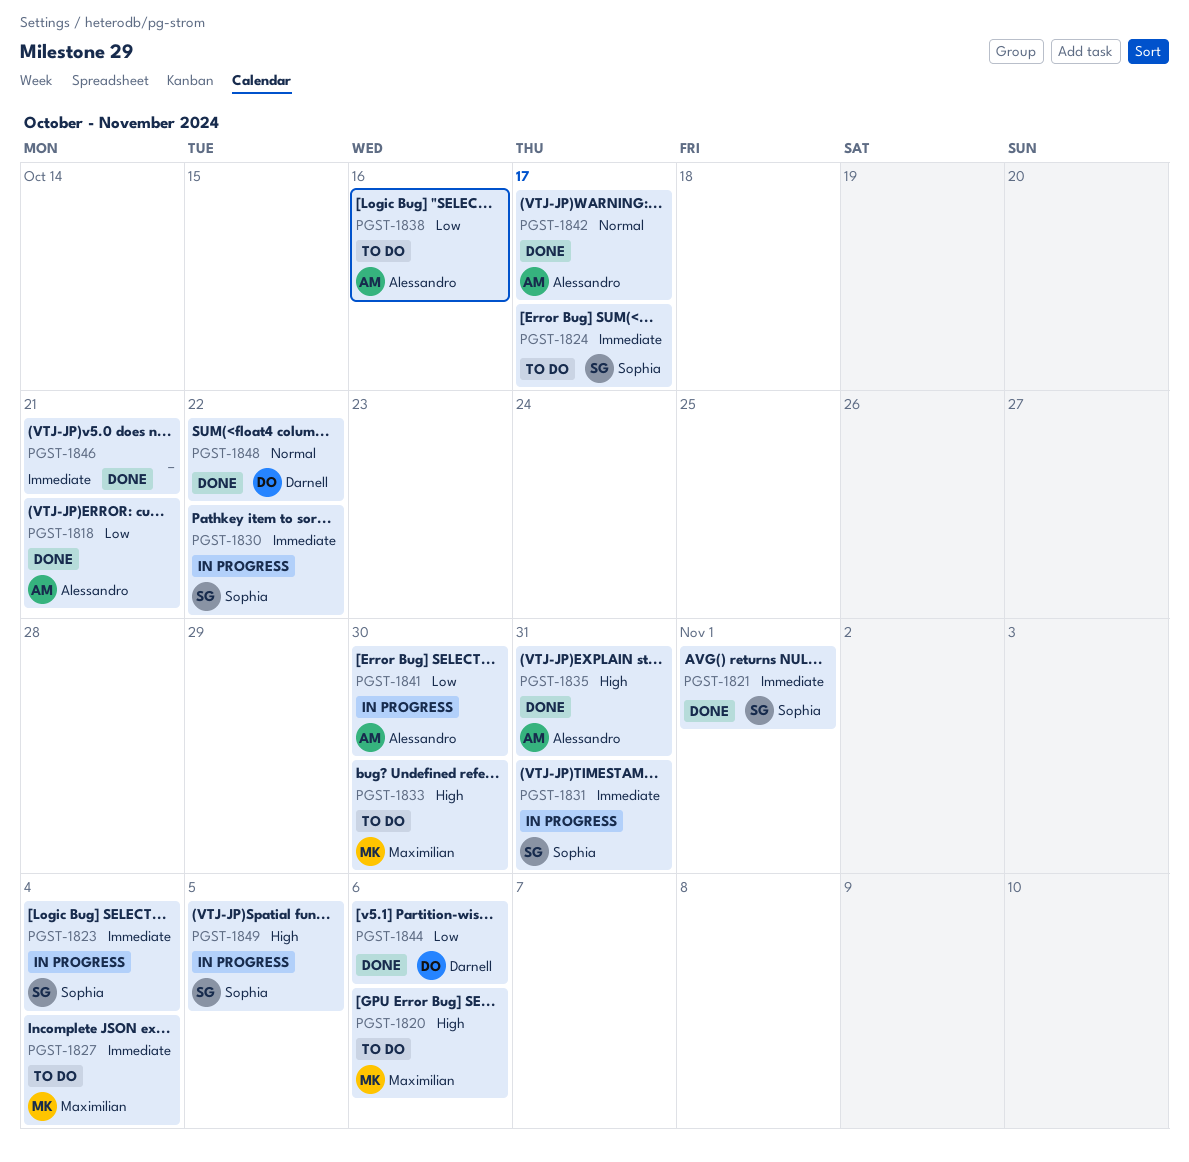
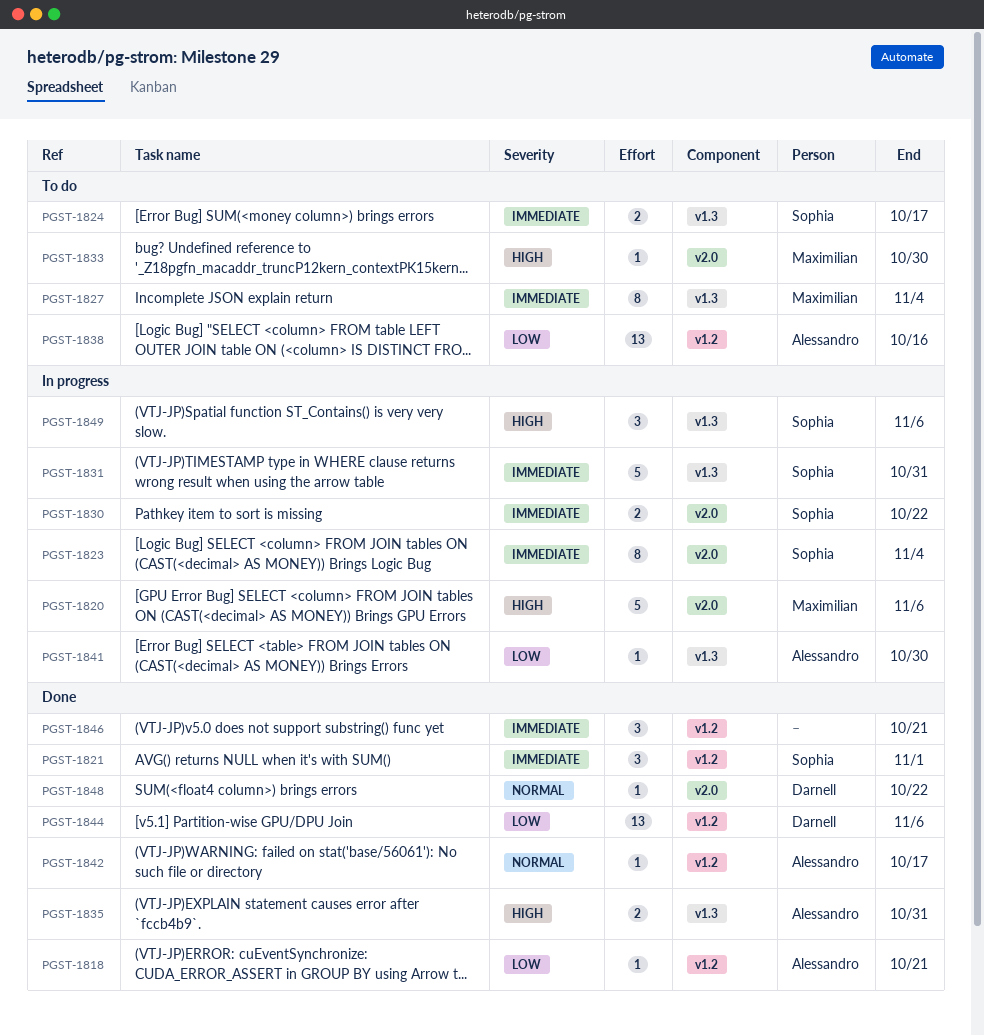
PGST-1820, status: To do -> In progress
PGST-1849, due: Nov 5 -> Nov 6

